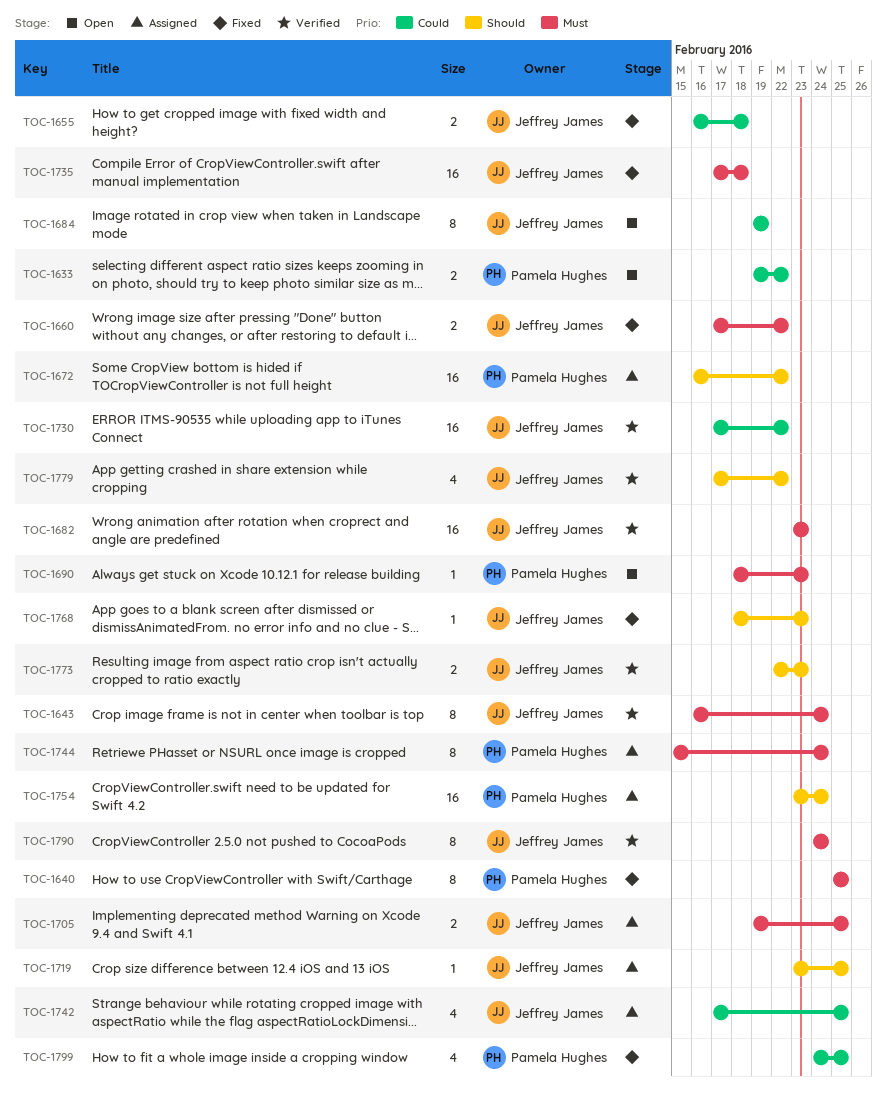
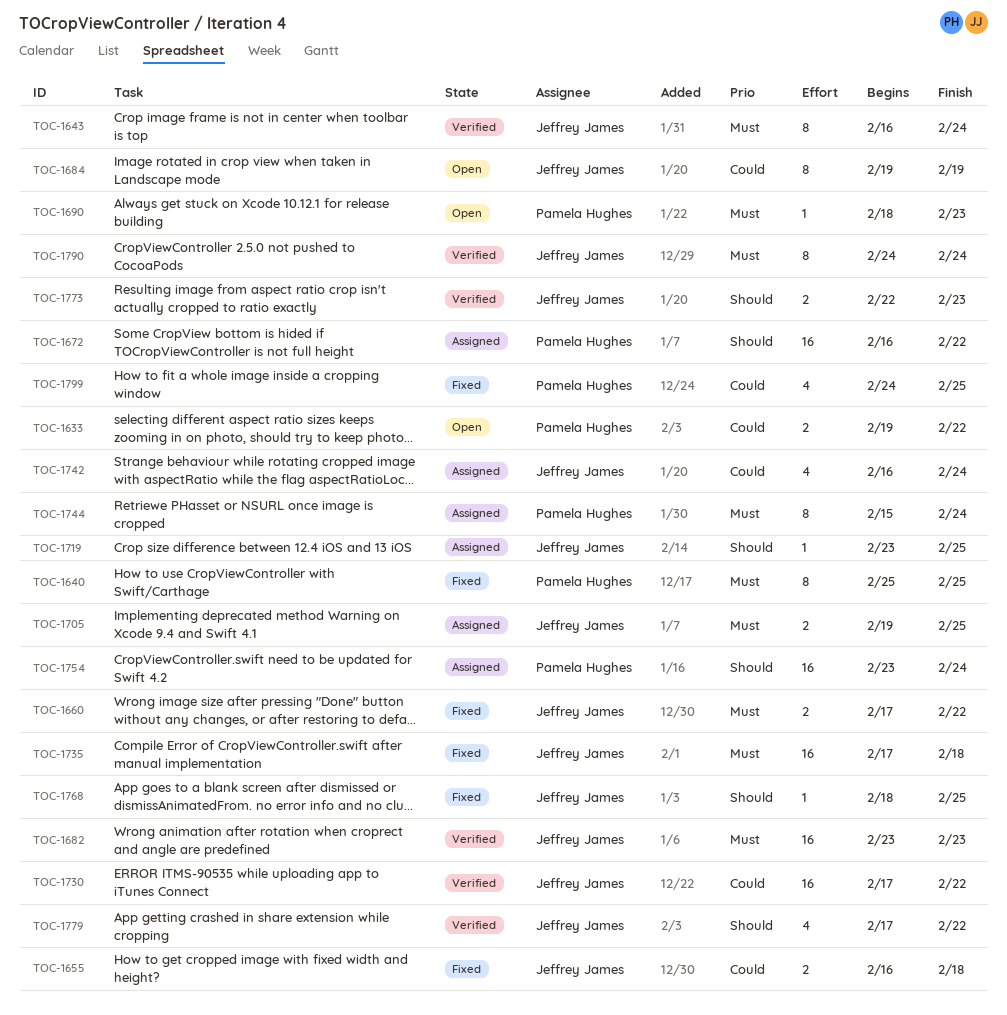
TOC-1742, start: Feb 17 -> Feb 16
TOC-1742, due: Feb 25 -> Feb 24
TOC-1768, due: Feb 23 -> Feb 25

